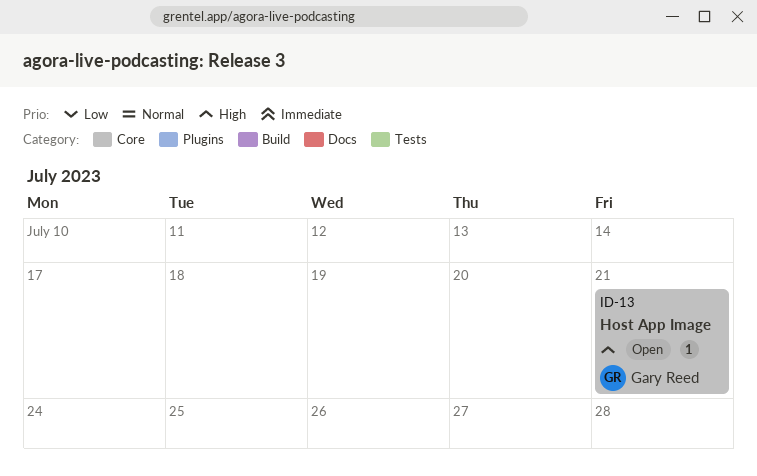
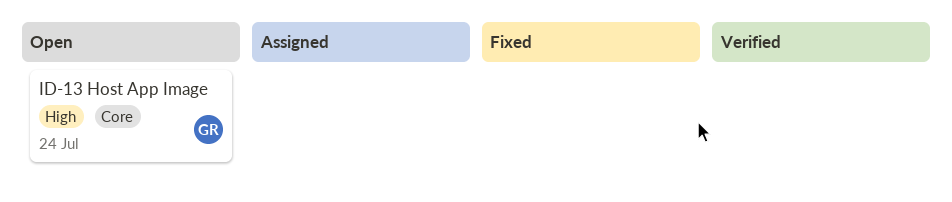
ID-13, due: Jul 21 -> Jul 24

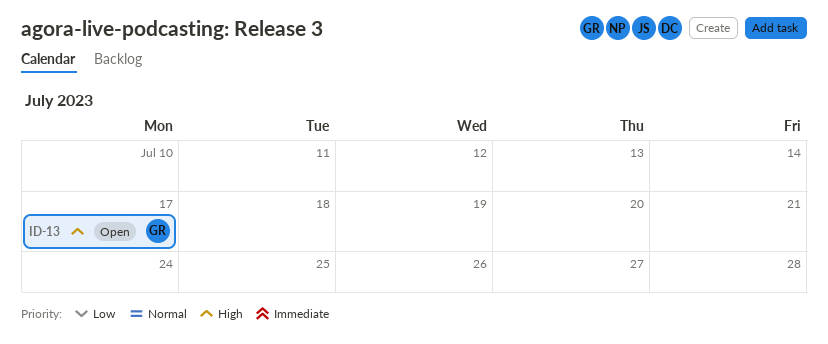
ID-13, due: Jul 24 -> Jul 17

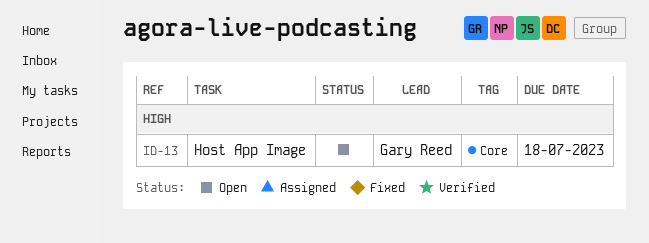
ID-13, due: Jul 17 -> Jul 18

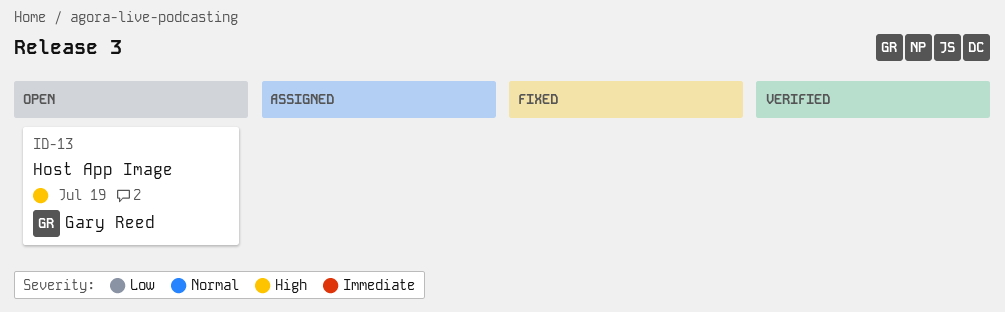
ID-13, due: Jul 18 -> Jul 19

